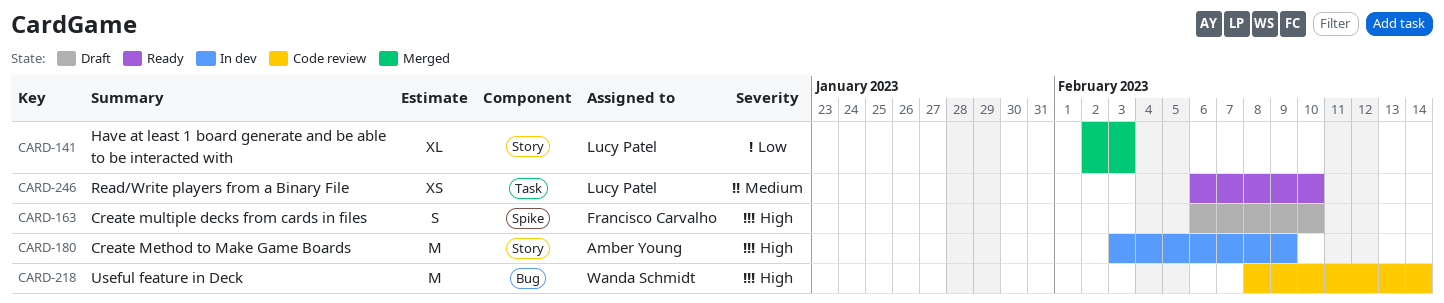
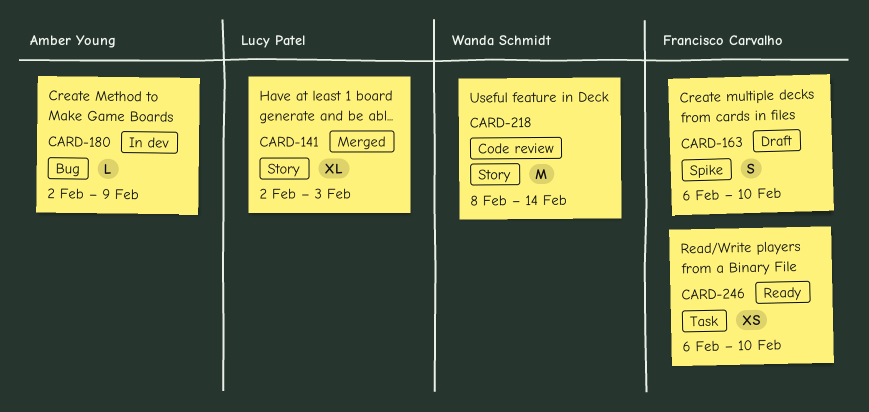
CARD-180, label: Story -> Bug
CARD-180, estimate: M -> L
CARD-180, start: Feb 3 -> Feb 2
CARD-218, label: Bug -> Story
CARD-246, owner: Lucy Patel -> Francisco Carvalho

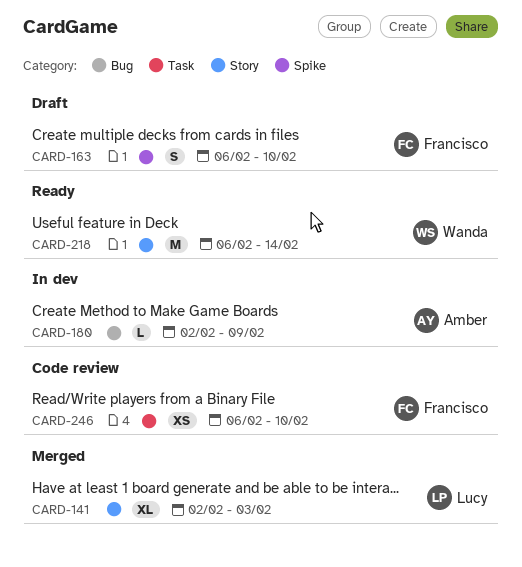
CARD-218, status: Code review -> Ready
CARD-218, start: Feb 8 -> Feb 6
CARD-246, status: Ready -> Code review

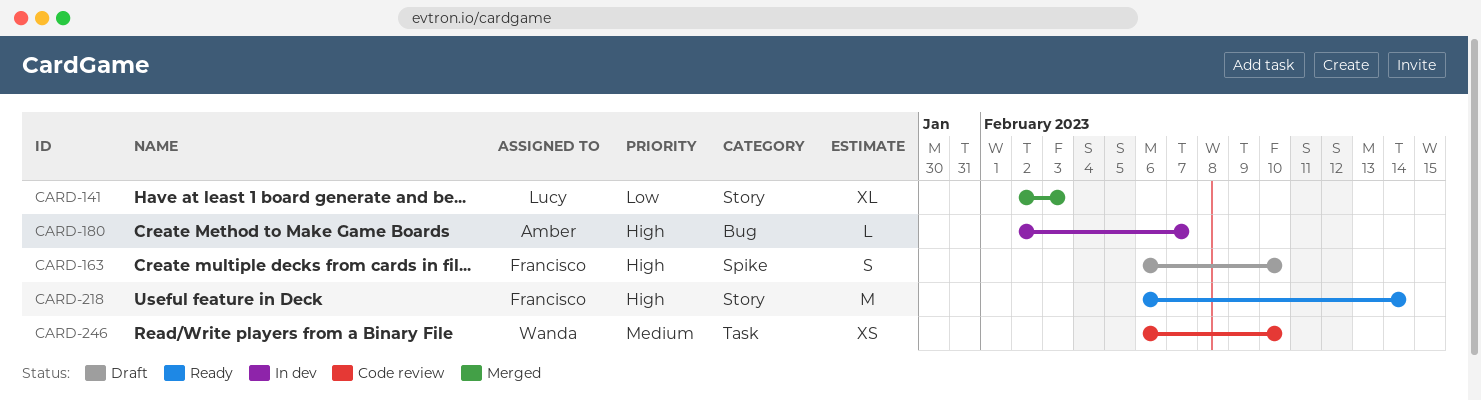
CARD-180, due: Feb 9 -> Feb 7
CARD-218, owner: Wanda -> Francisco
CARD-246, owner: Francisco -> Wanda

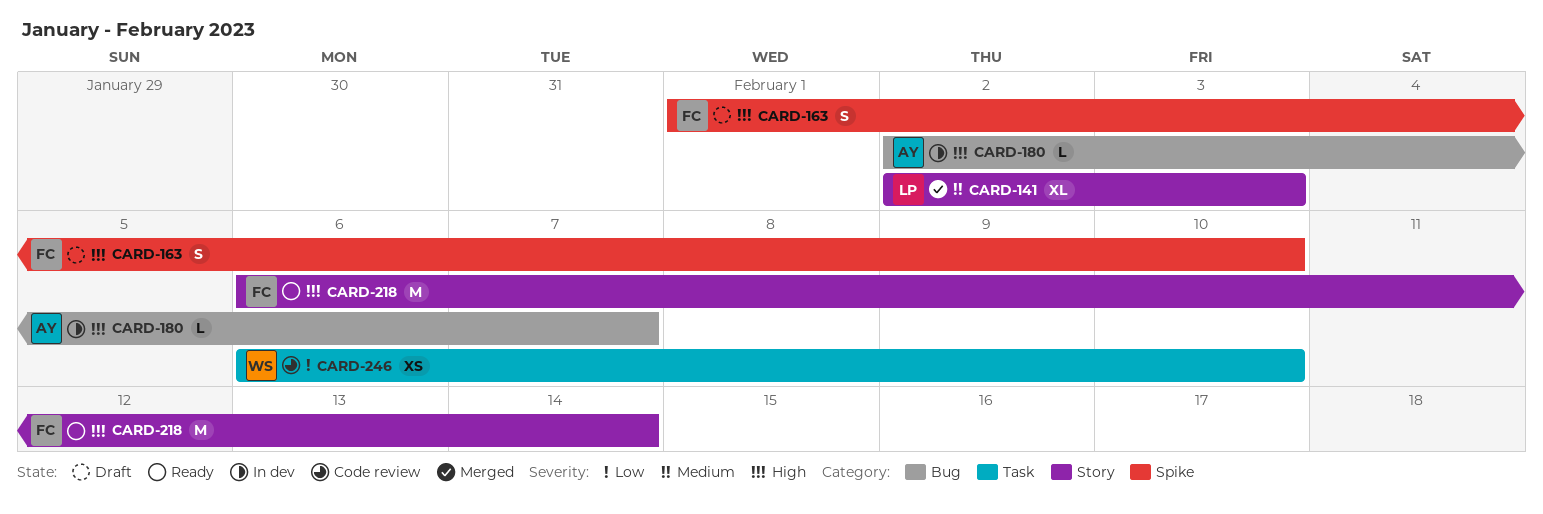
CARD-141, priority: Low -> Medium
CARD-163, start: Feb 6 -> Feb 1
CARD-246, priority: Medium -> Low

